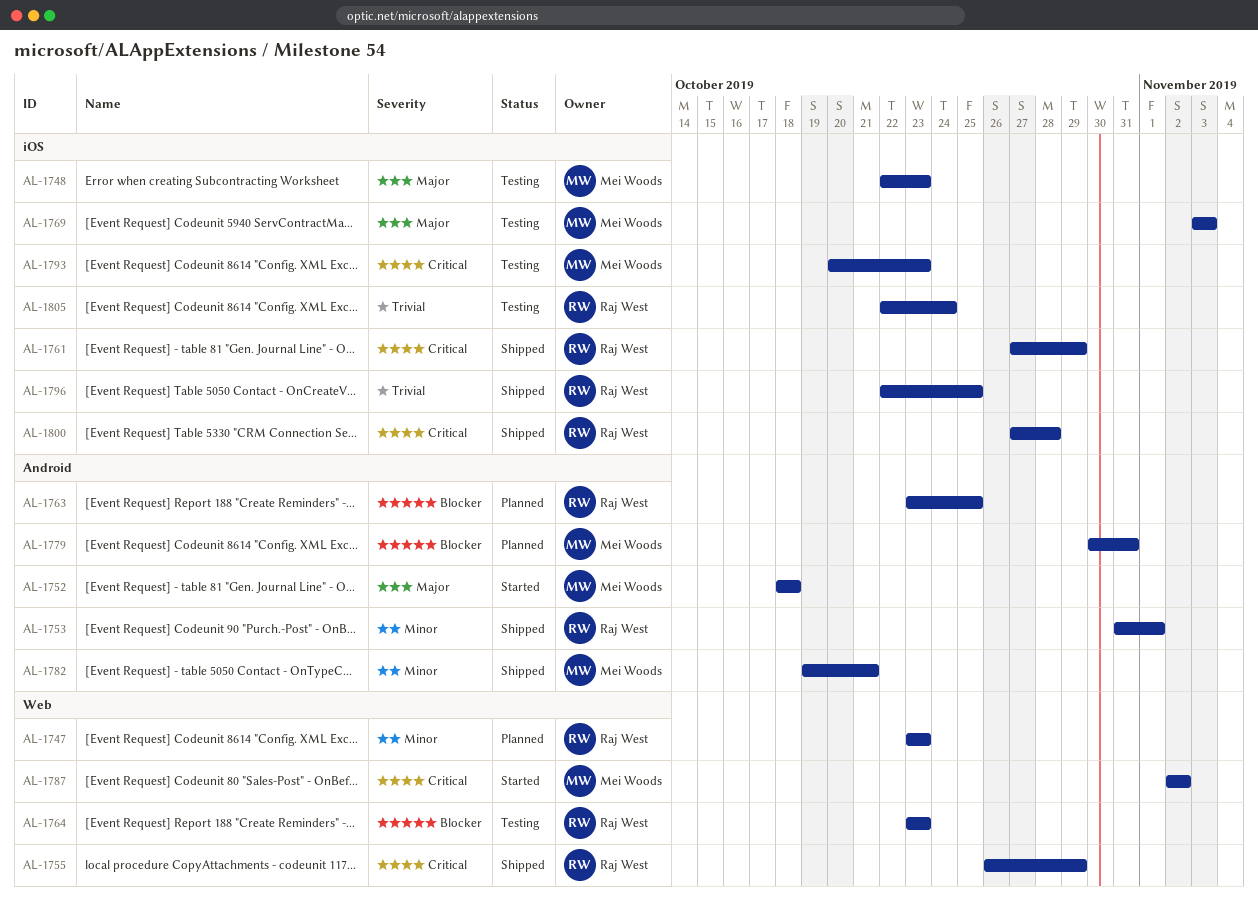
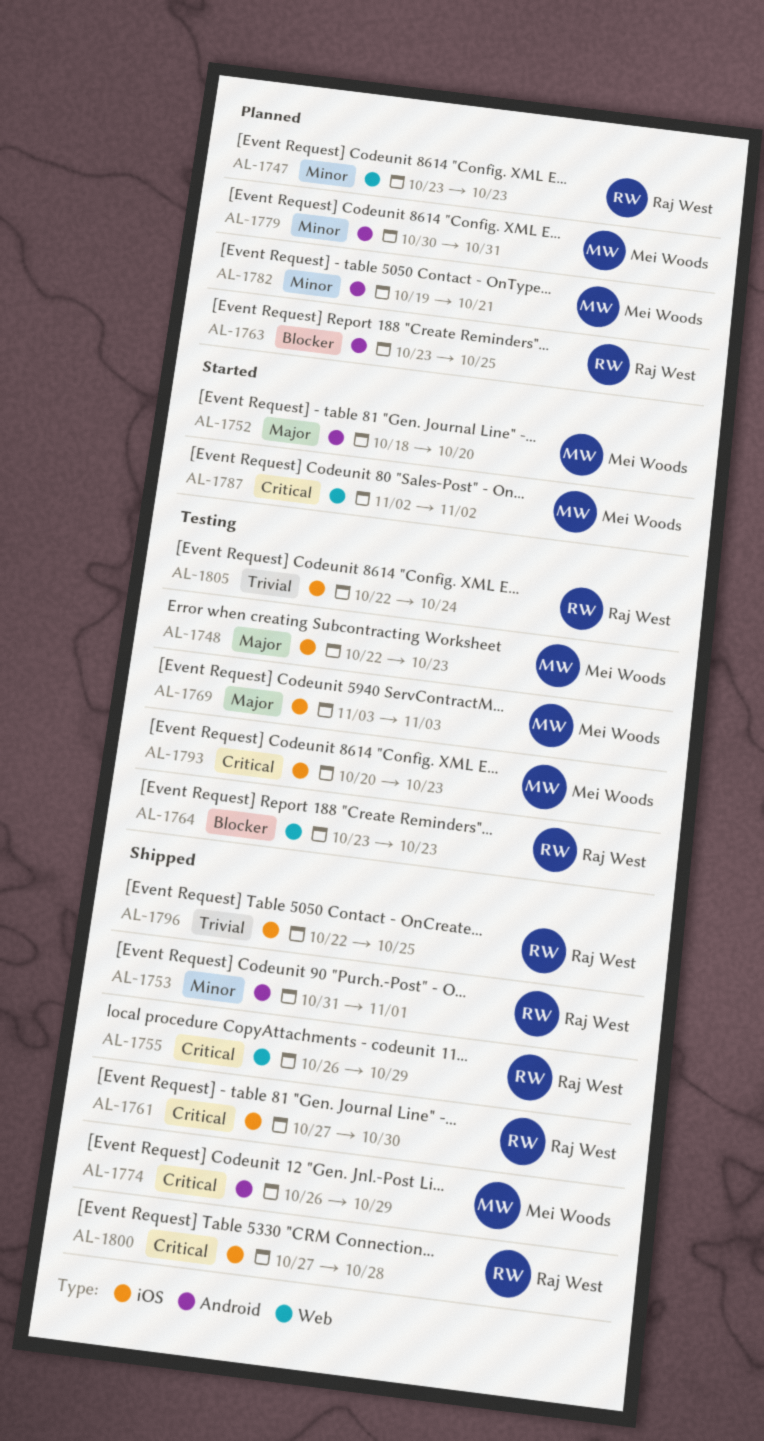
AL-1752, due: Oct 18 -> Oct 20
AL-1761, due: Oct 29 -> Oct 30
AL-1774: none -> present
AL-1779, priority: Blocker -> Minor
AL-1782, status: Shipped -> Planned

